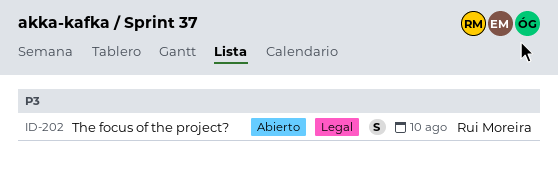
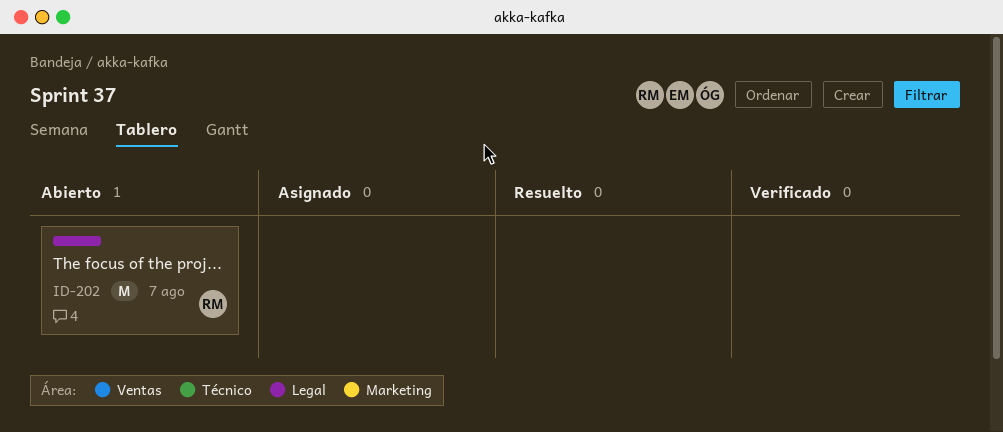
ID-202, estimate: S -> M
ID-202, due: Aug 10 -> Aug 7

